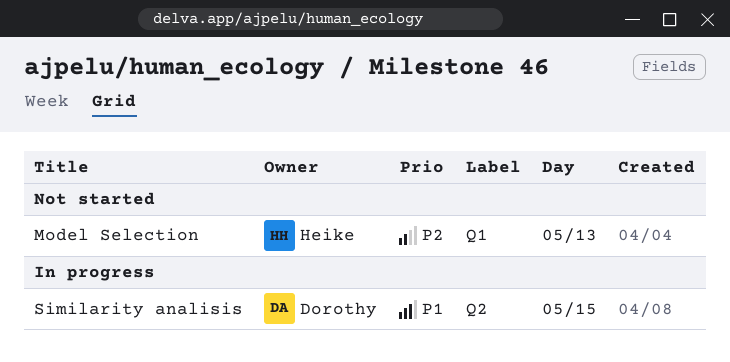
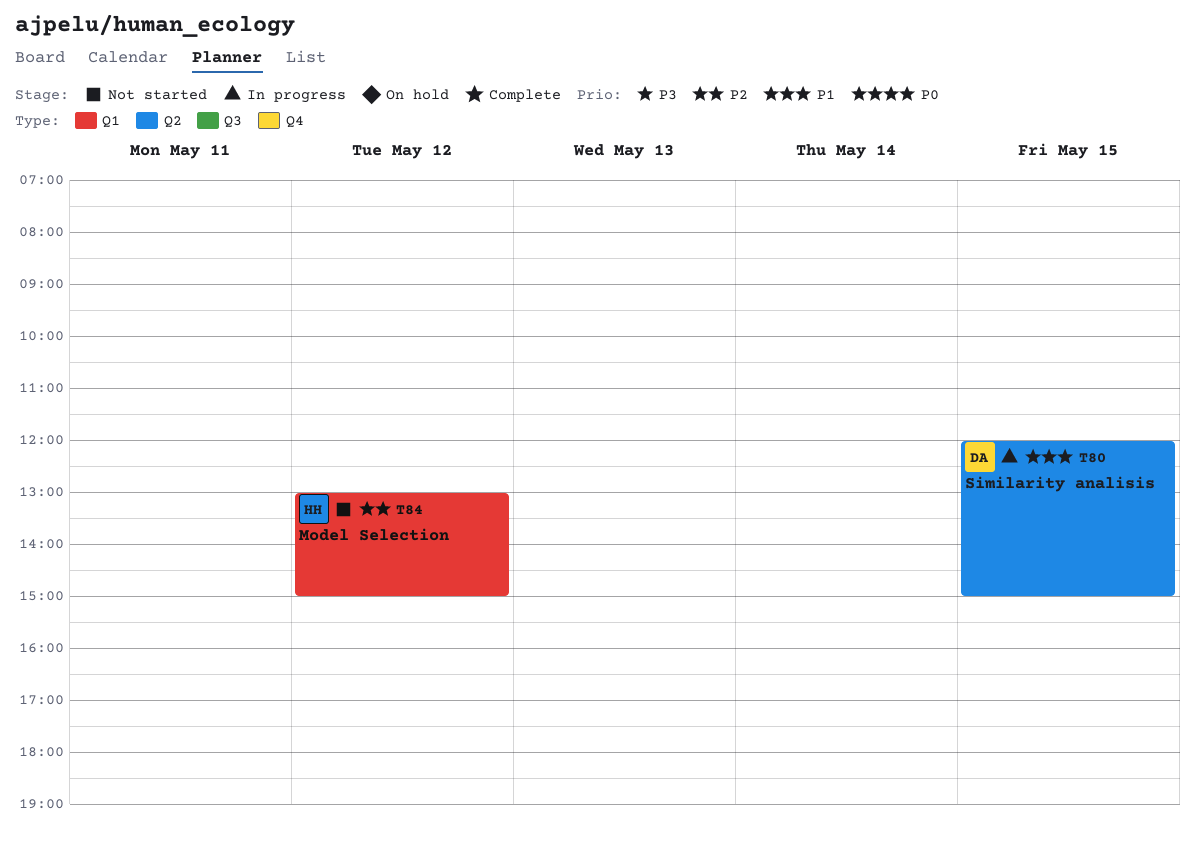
Model Selection, day: May 13 -> May 12

